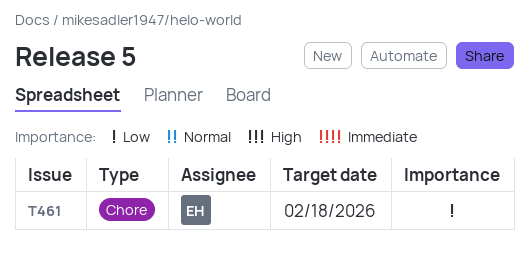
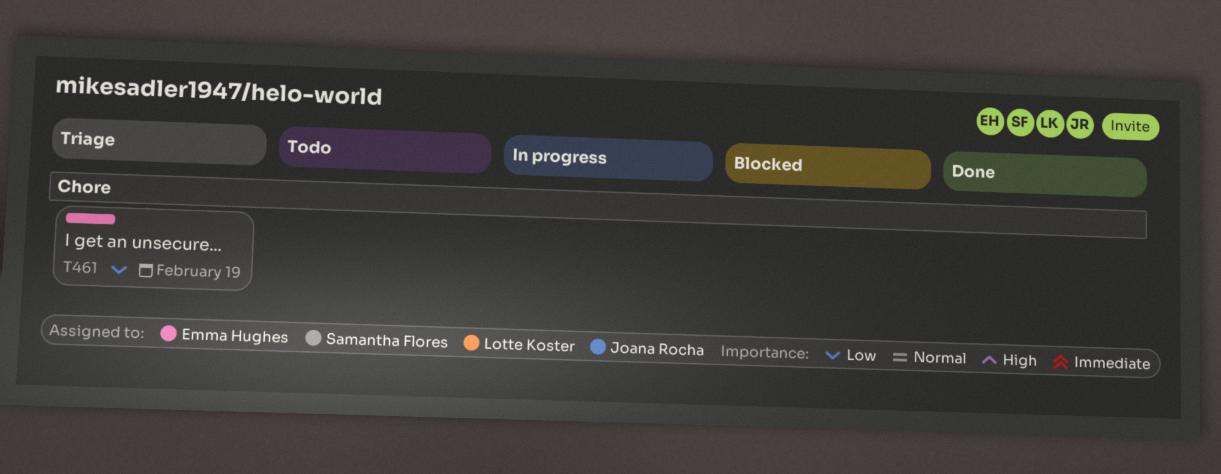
T461, due: Feb 18 -> Feb 19

